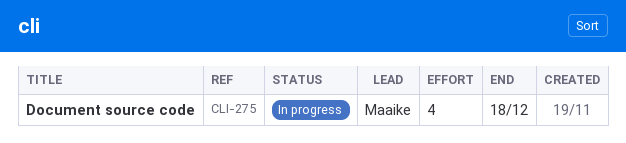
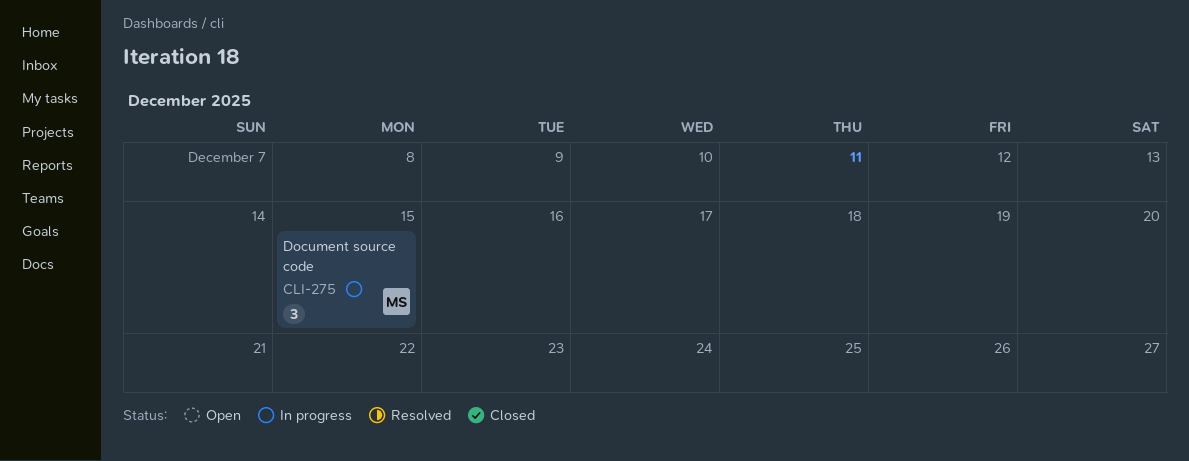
CLI-275, estimate: 4 -> 3
CLI-275, due: Dec 18 -> Dec 15

